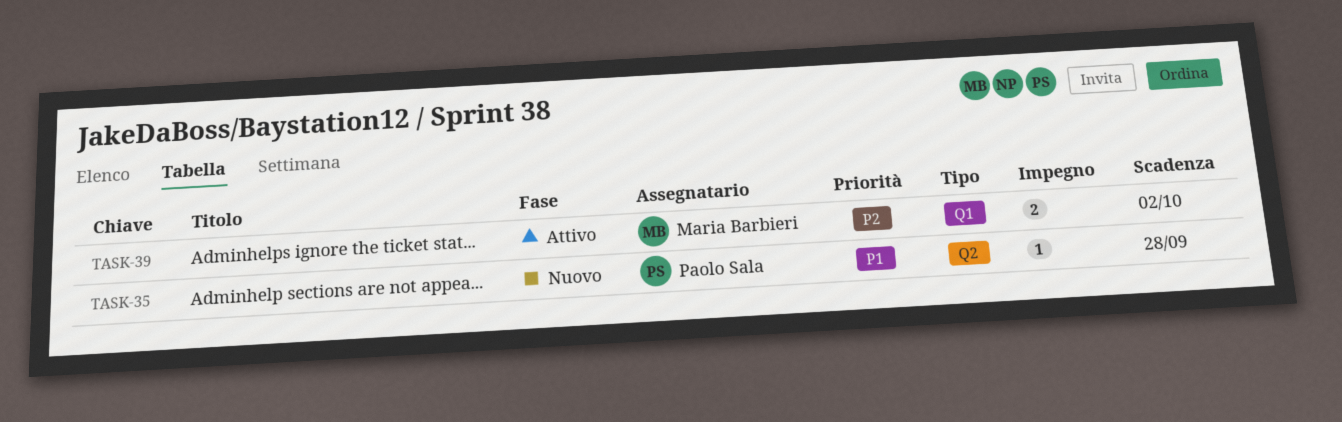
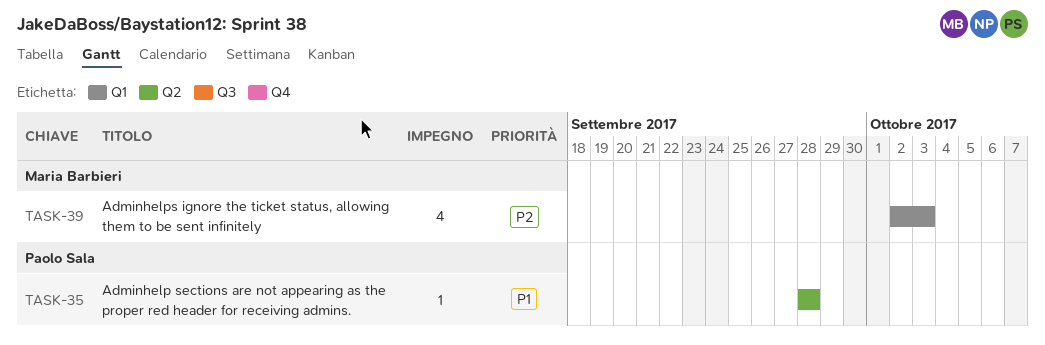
TASK-39, estimate: 2 -> 4
TASK-39, due: Oct 2 -> Oct 3

